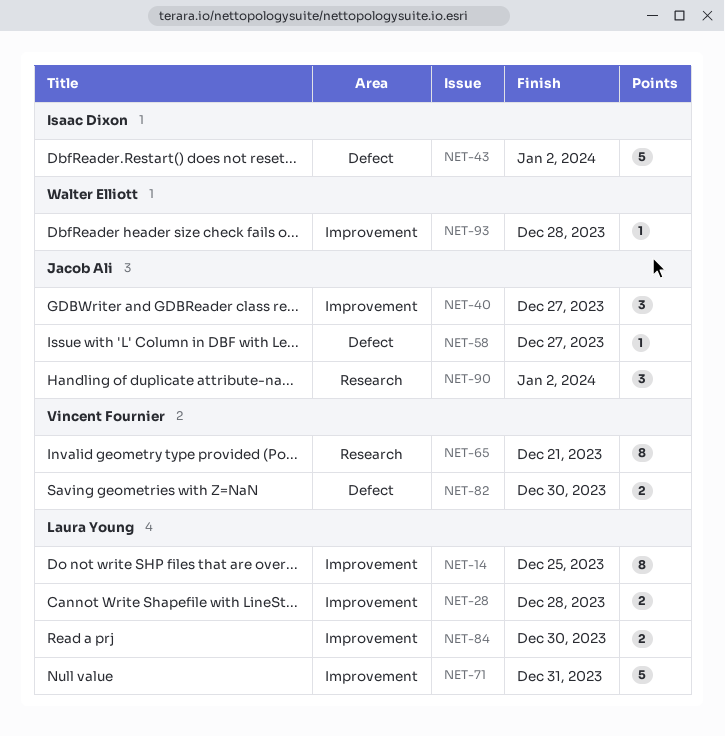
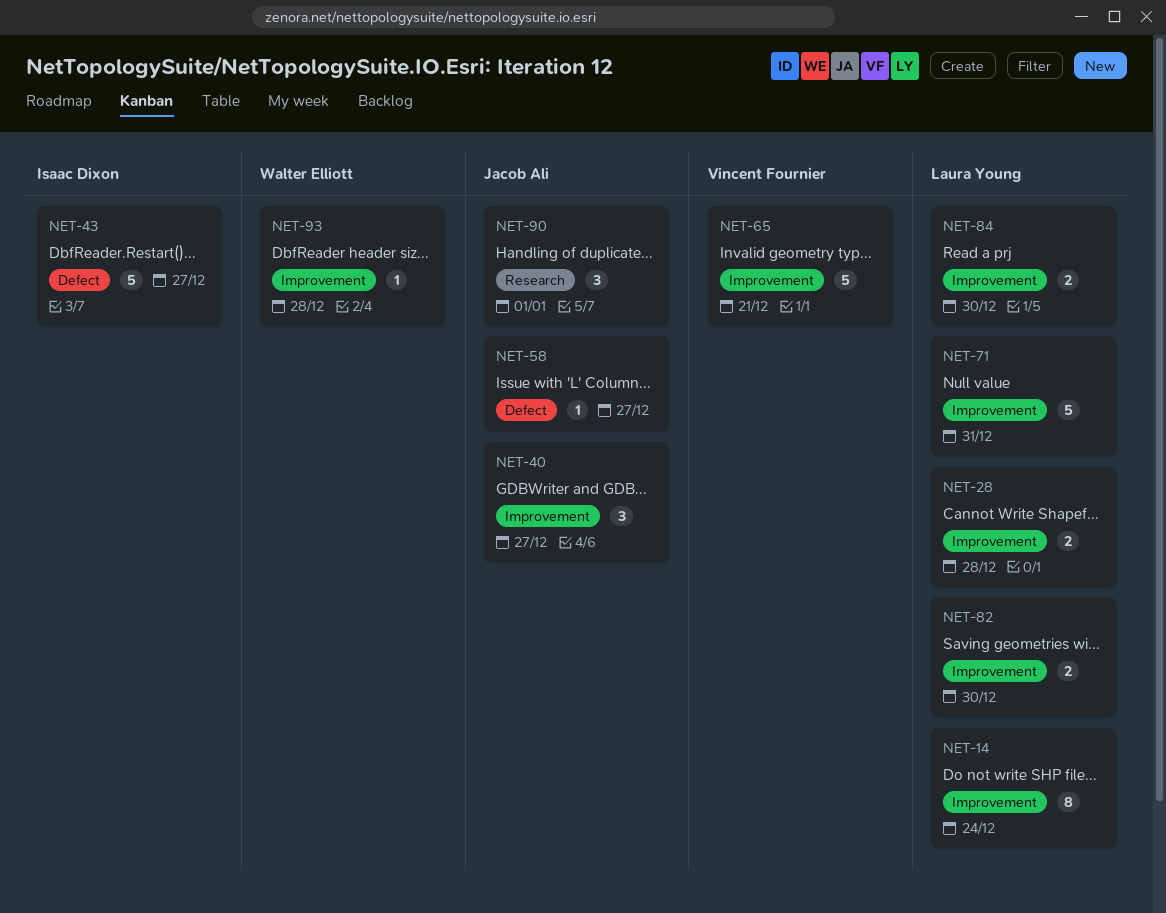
NET-14, due: Dec 25 -> Dec 24
NET-43, due: Jan 2 -> Dec 27
NET-65, label: Research -> Improvement
NET-65, estimate: 8 -> 5
NET-82, owner: Vincent Fournier -> Laura Young
NET-82, label: Defect -> Improvement
NET-90, due: Jan 2 -> Jan 1

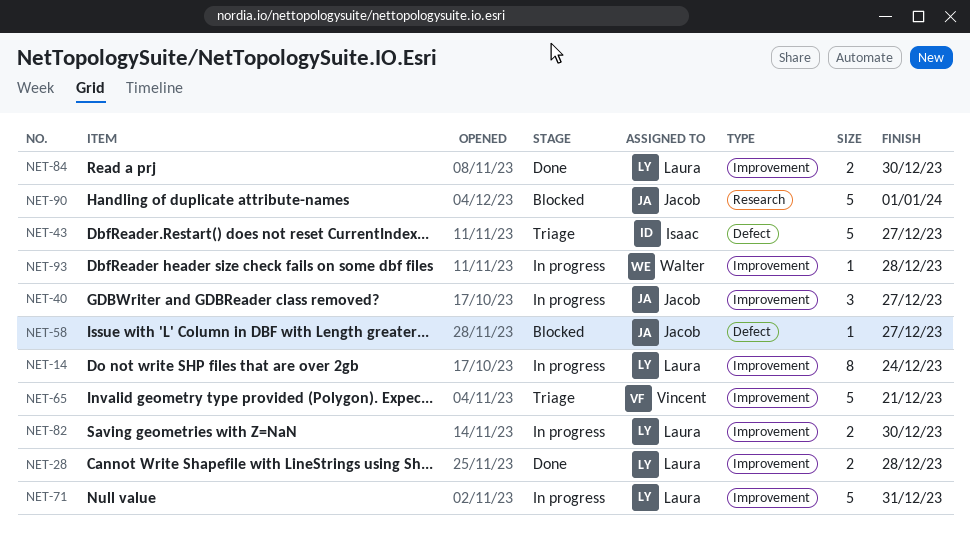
NET-90, estimate: 3 -> 5

